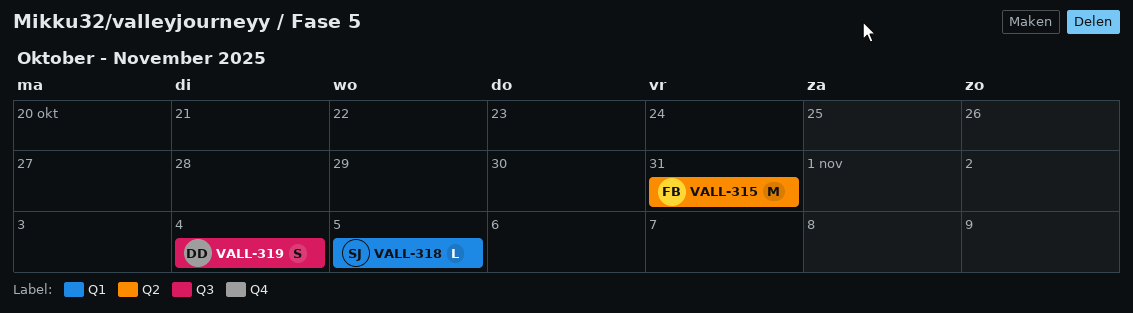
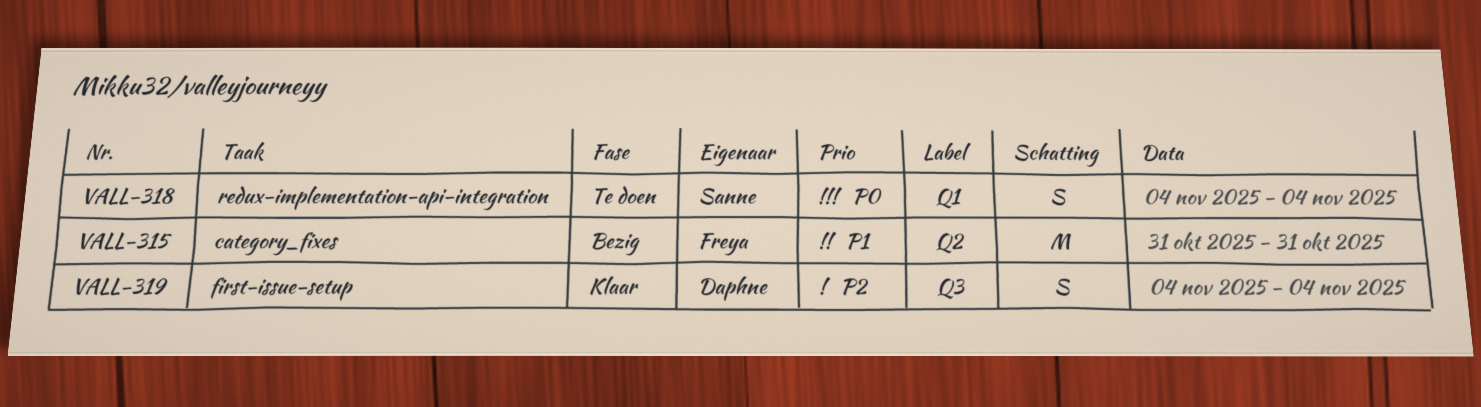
VALL-318, estimate: L -> S
VALL-318, start: Nov 5 -> Nov 4
VALL-318, due: Nov 5 -> Nov 4

